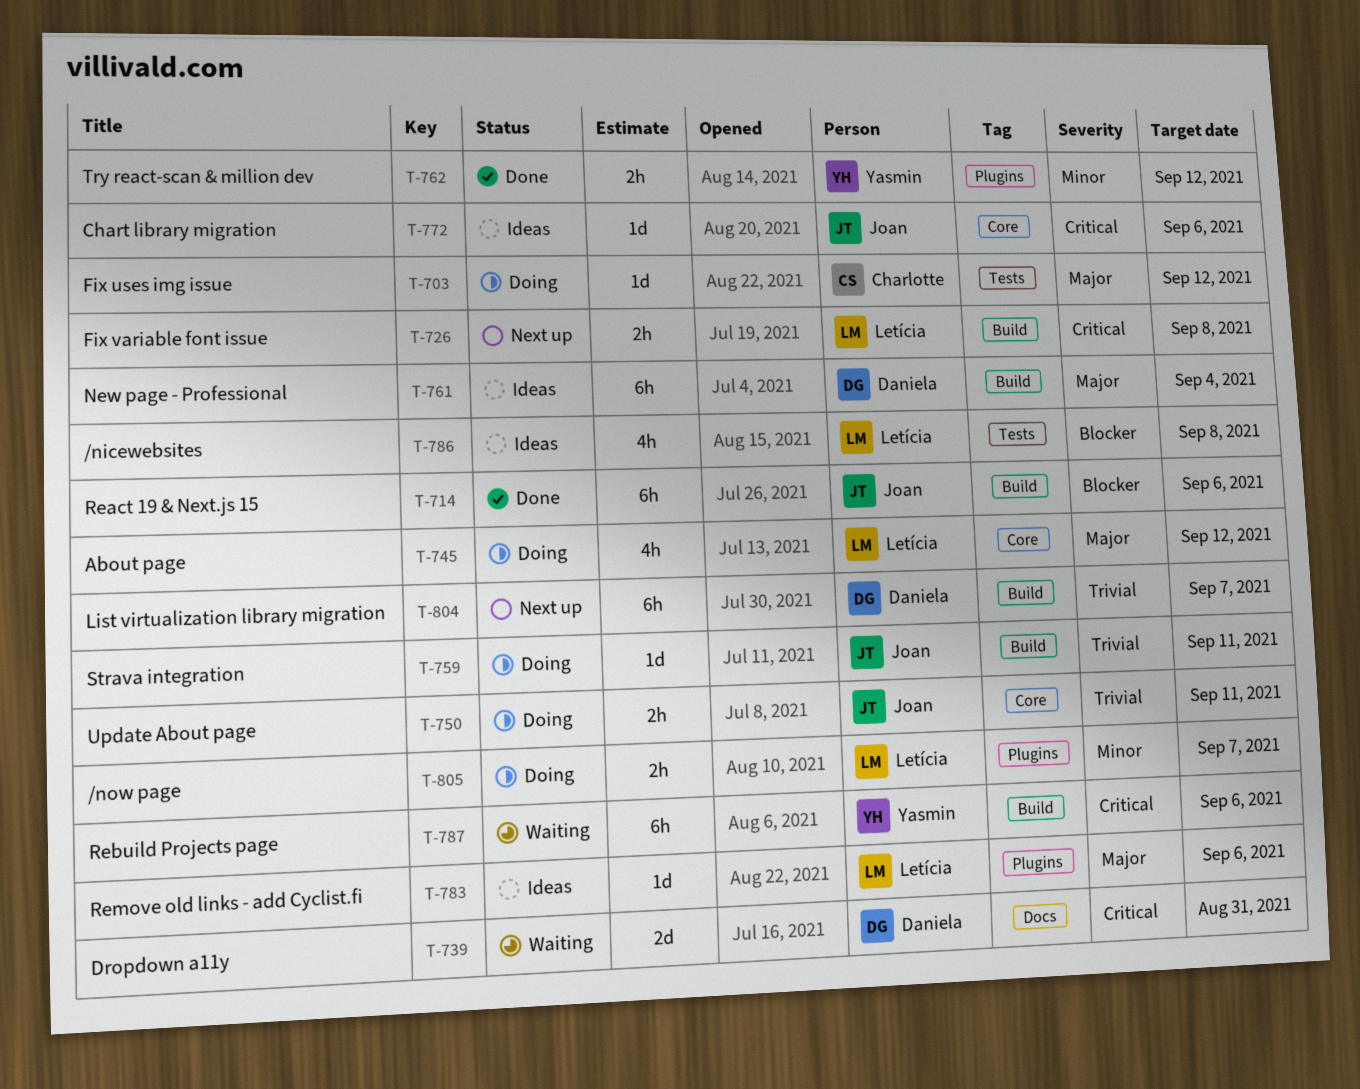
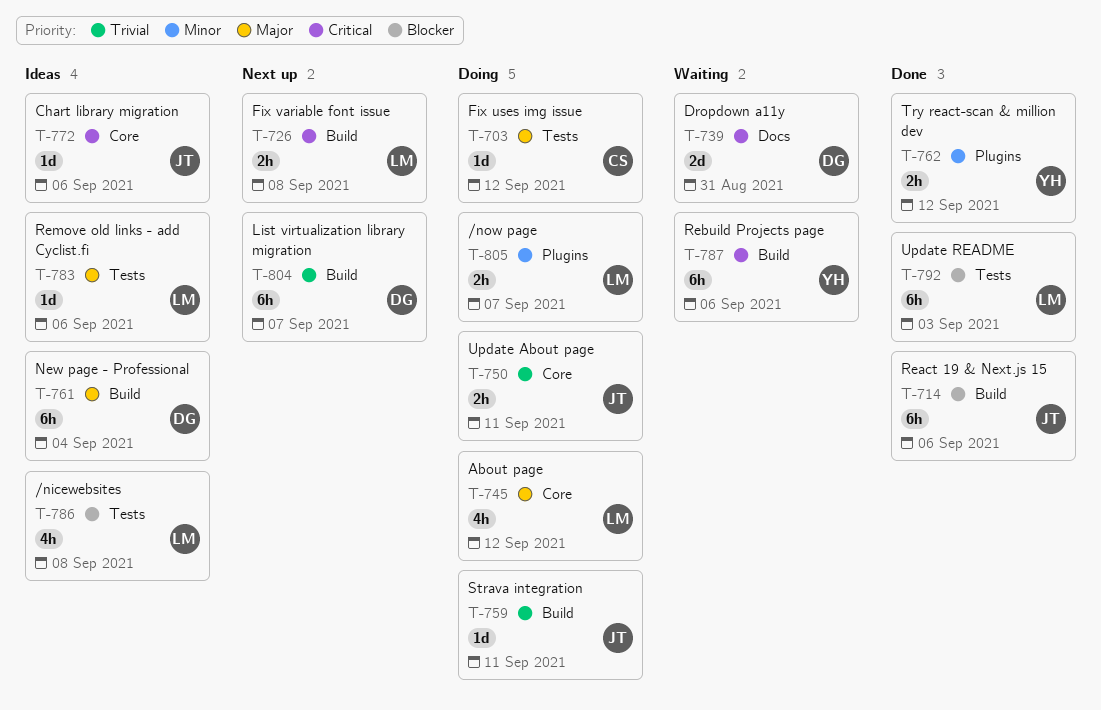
T-783, label: Plugins -> Tests
T-792: none -> present

